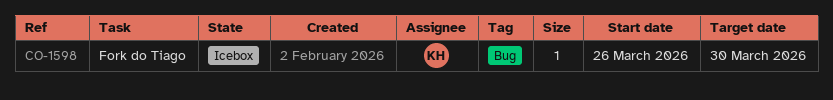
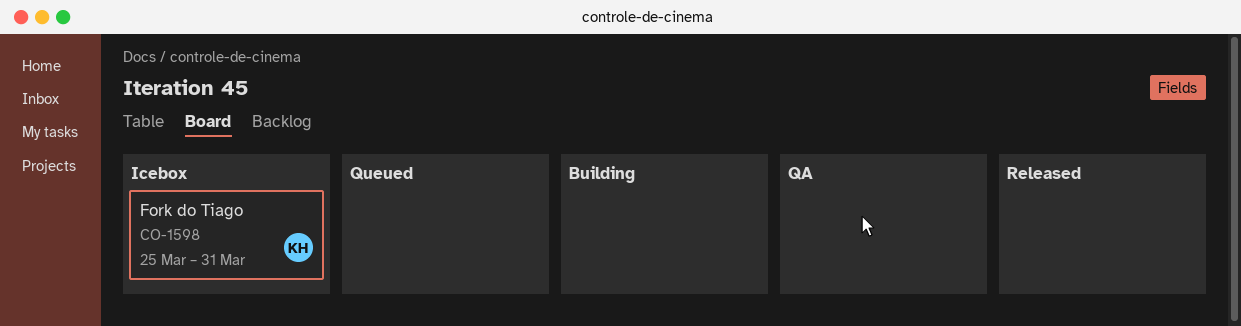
CO-1598, start: Mar 26 -> Mar 25
CO-1598, due: Mar 30 -> Mar 31

